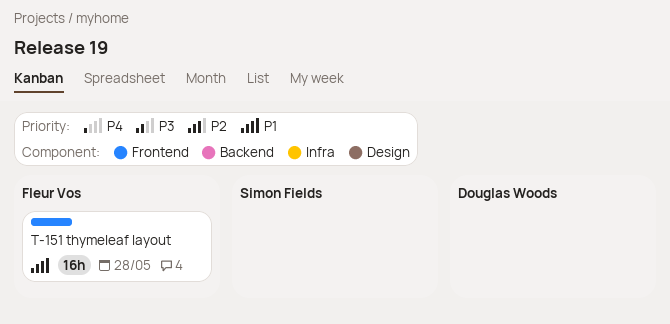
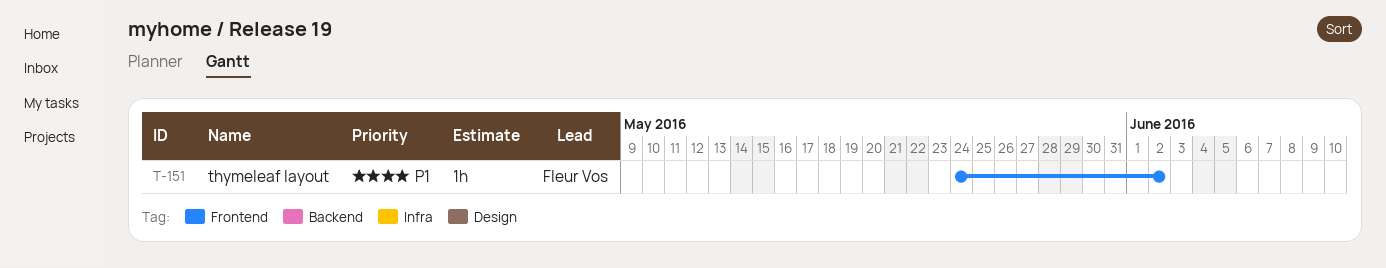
T-151, estimate: 16h -> 1h
T-151, due: May 28 -> Jun 2

